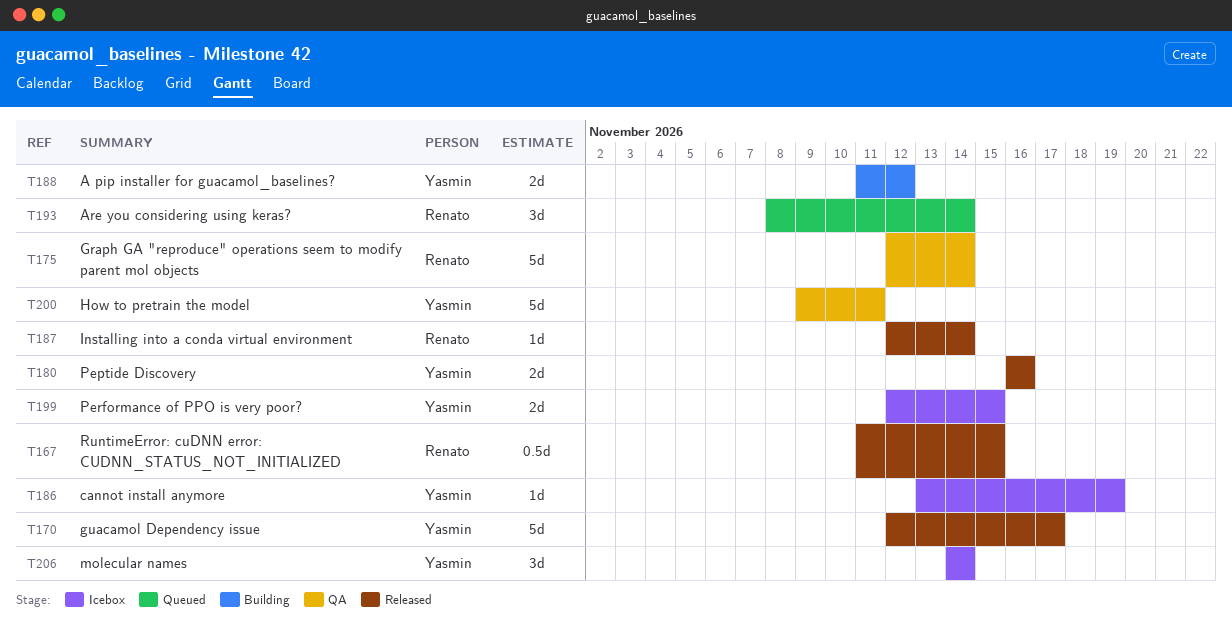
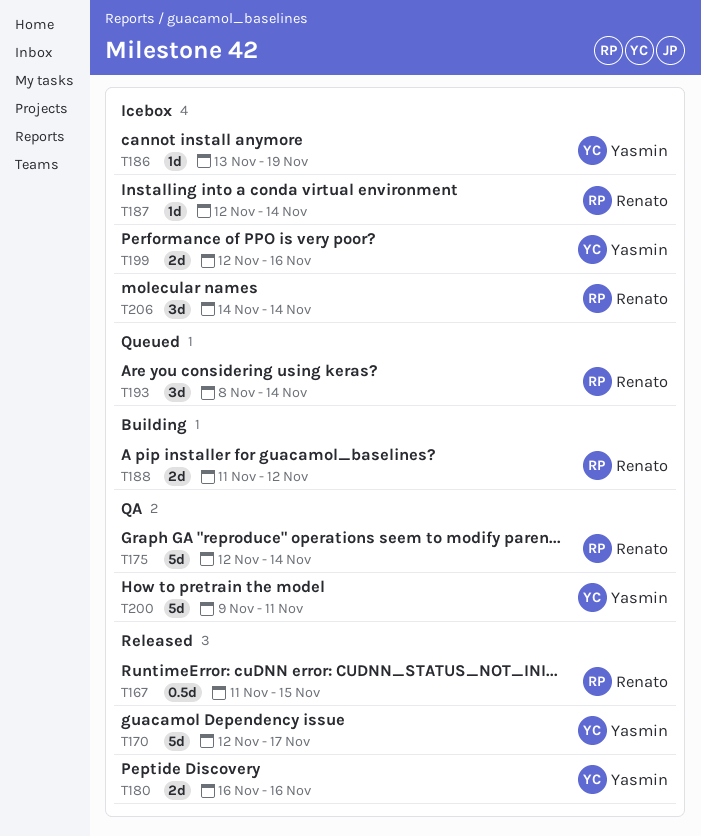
T187, status: Released -> Icebox
T188, owner: Yasmin -> Renato
T199, due: Nov 15 -> Nov 16
T206, owner: Yasmin -> Renato

